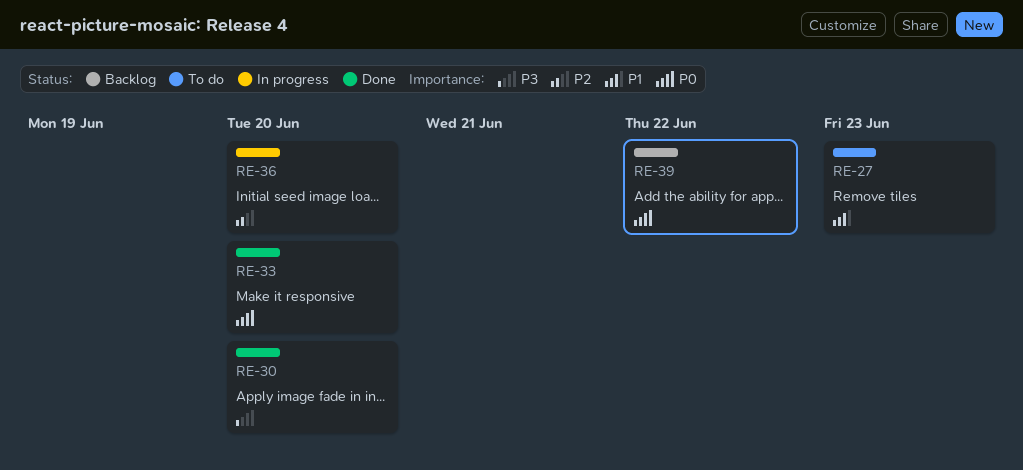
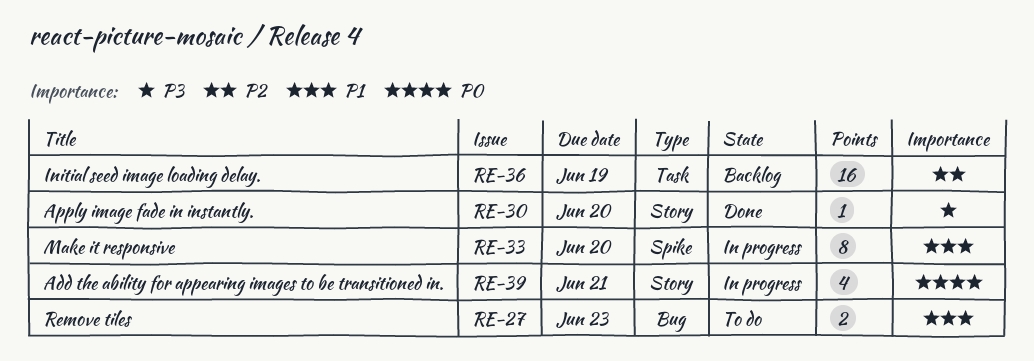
RE-33, status: Done -> In progress
RE-33, priority: P0 -> P1
RE-36, status: In progress -> Backlog
RE-36, due: Jun 20 -> Jun 19
RE-39, status: Backlog -> In progress
RE-39, due: Jun 22 -> Jun 21

